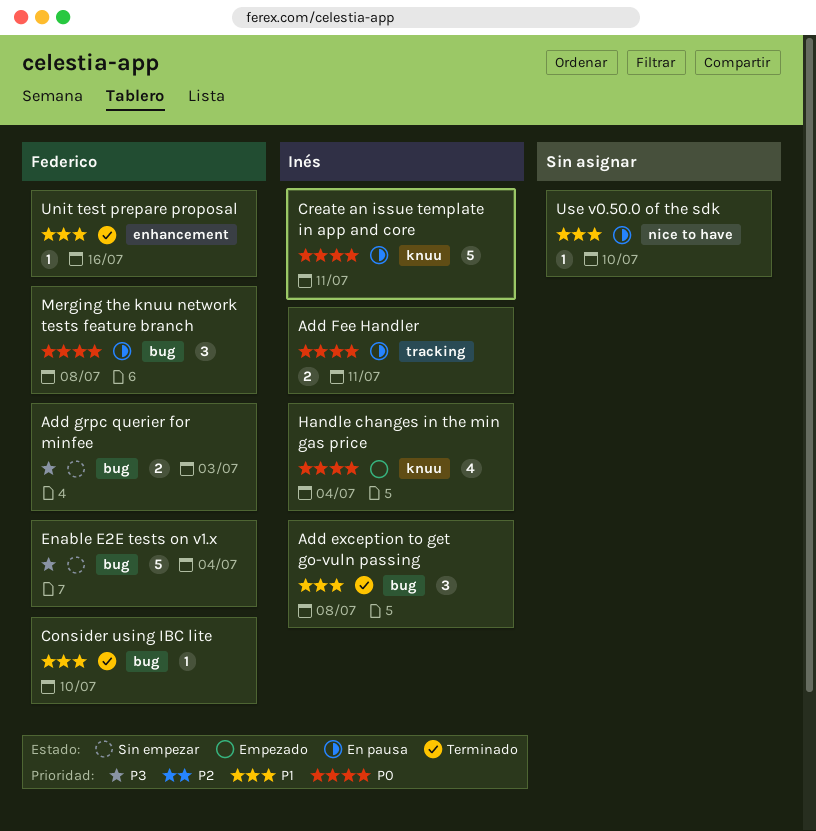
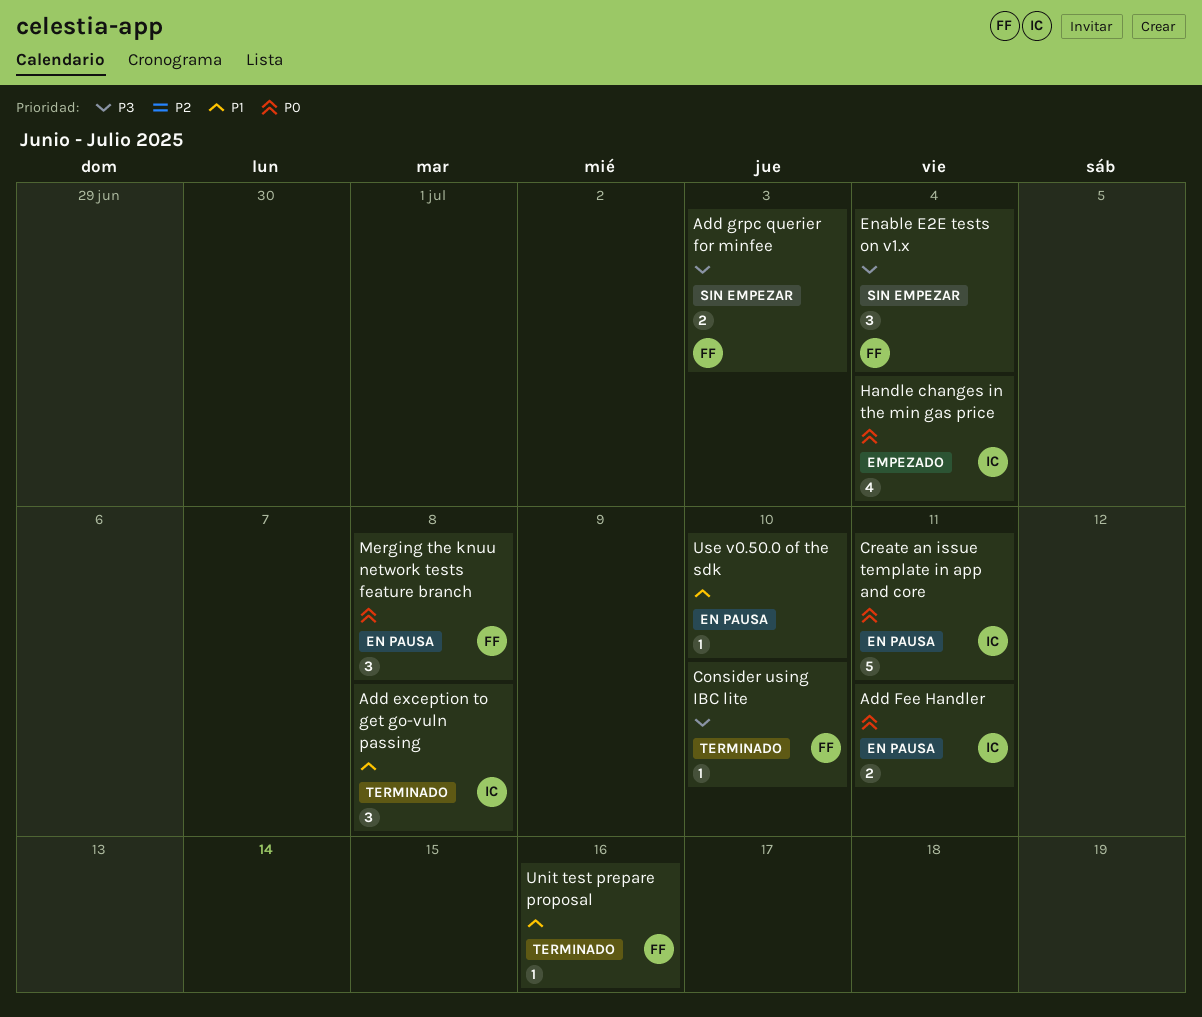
Consider using IBC lite, priority: P1 -> P3
Enable E2E tests on v1.x, estimate: 5 -> 3

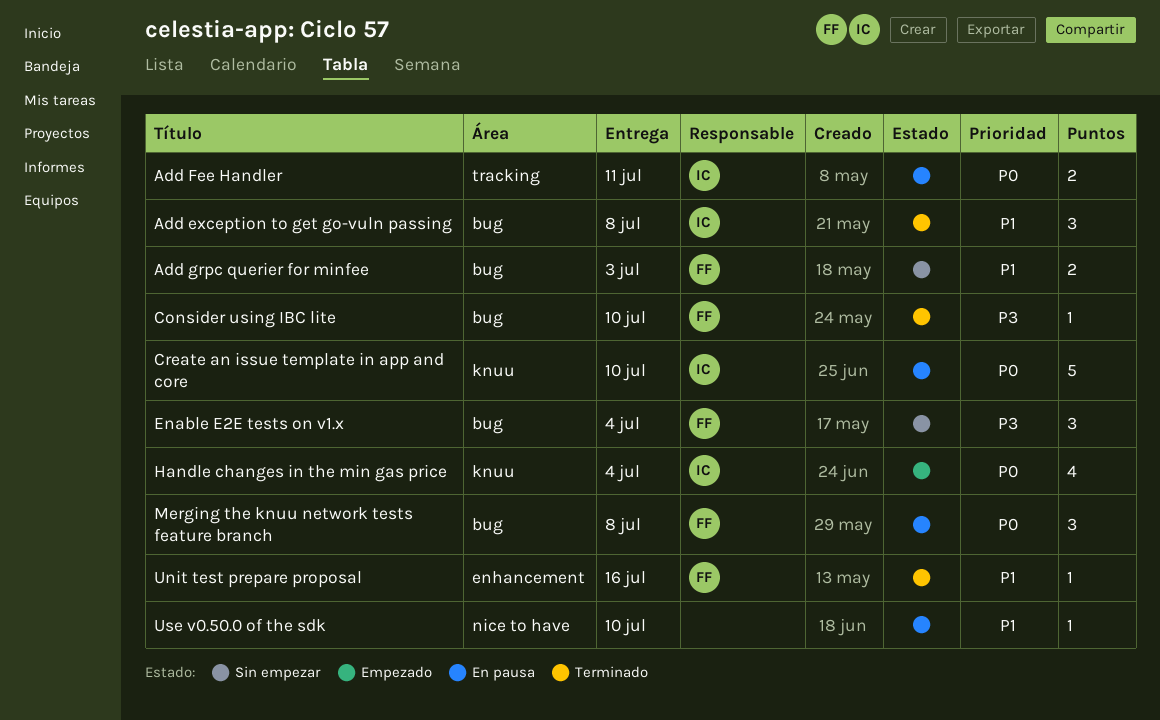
Add grpc querier for minfee, priority: P3 -> P1
Create an issue template in app and core, due: Jul 11 -> Jul 10

